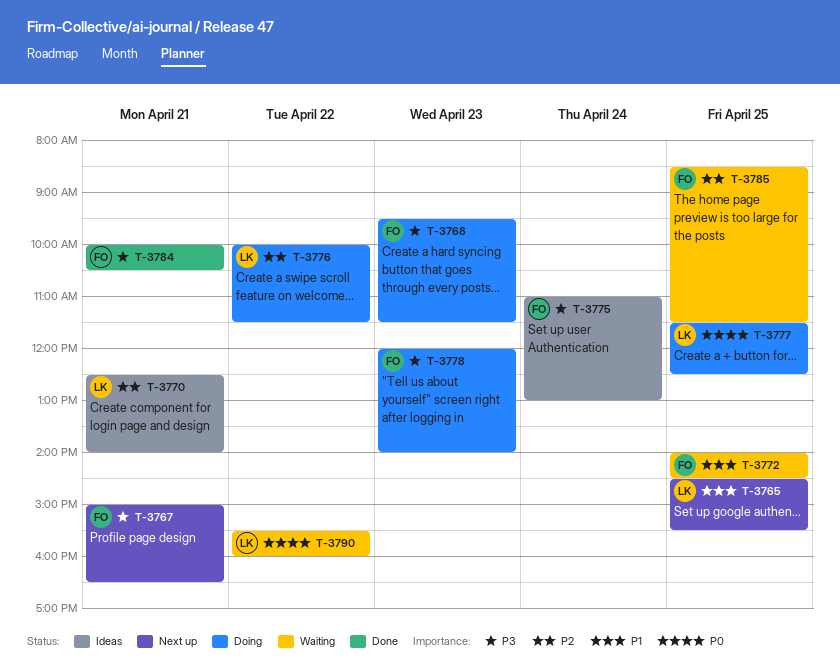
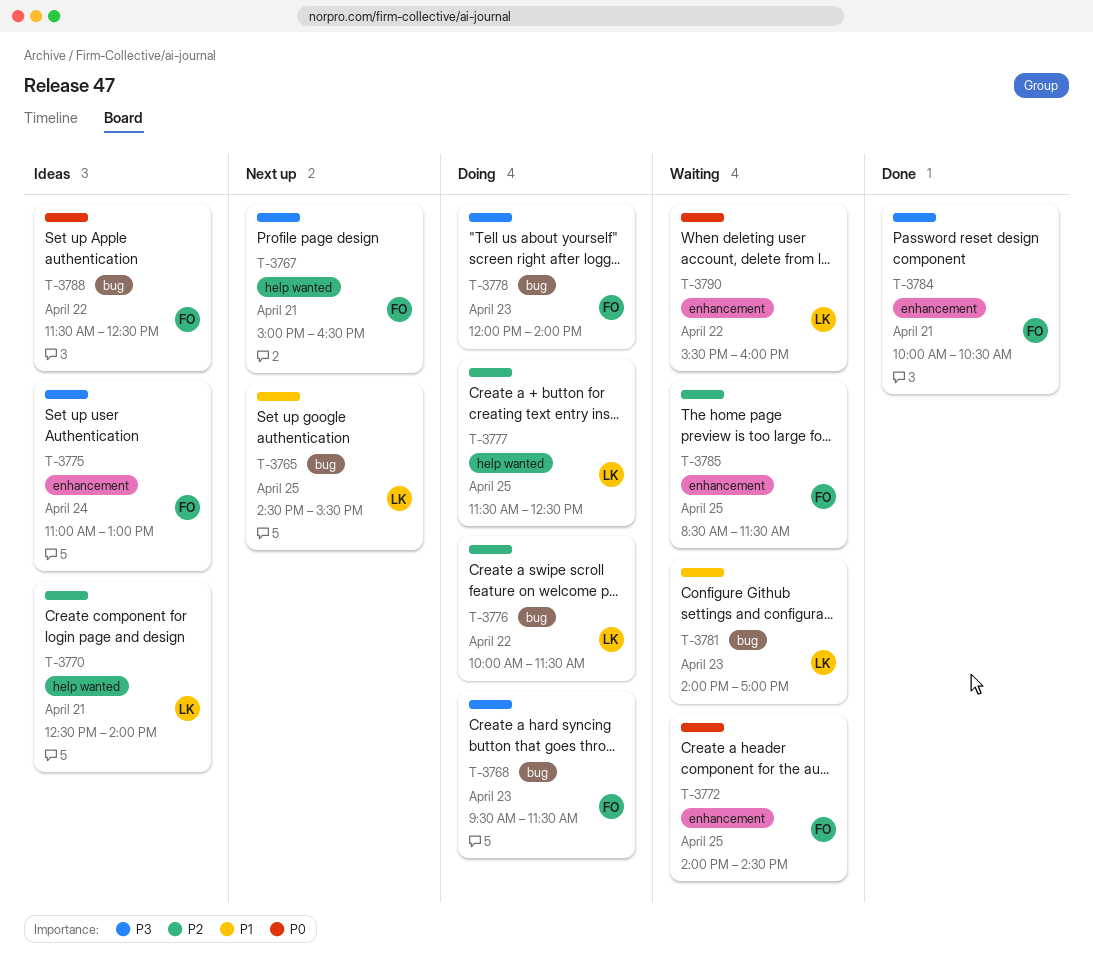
T-3772, priority: P1 -> P0
T-3777, priority: P0 -> P2
T-3781: none -> present
T-3788: none -> present

